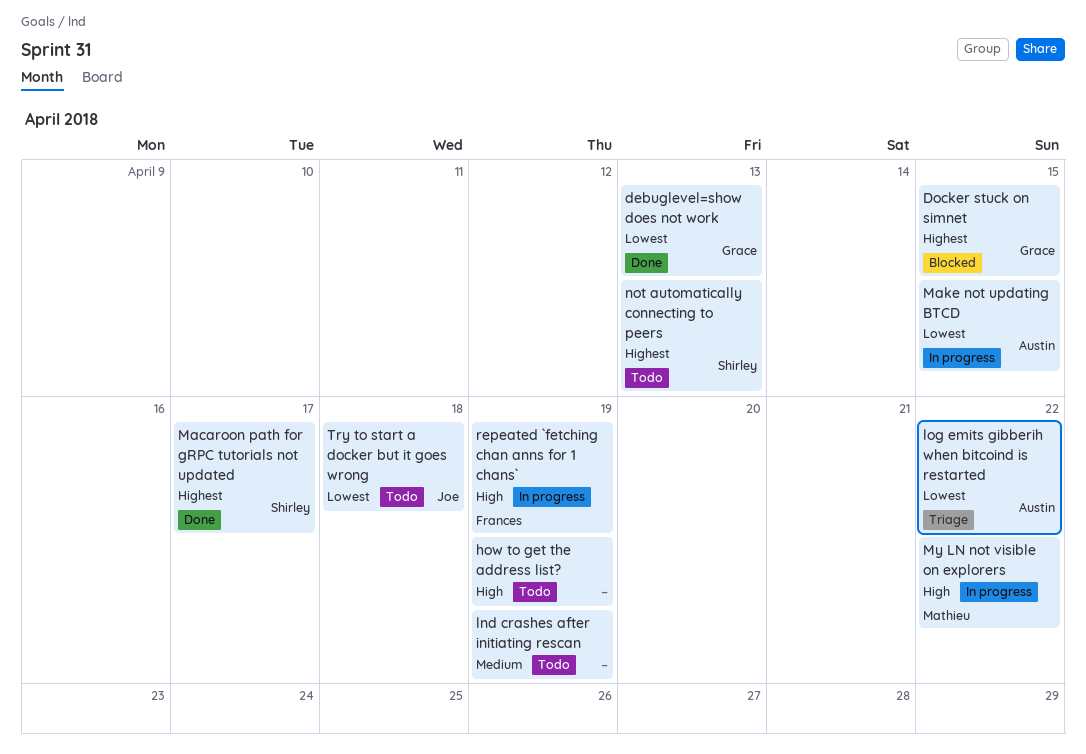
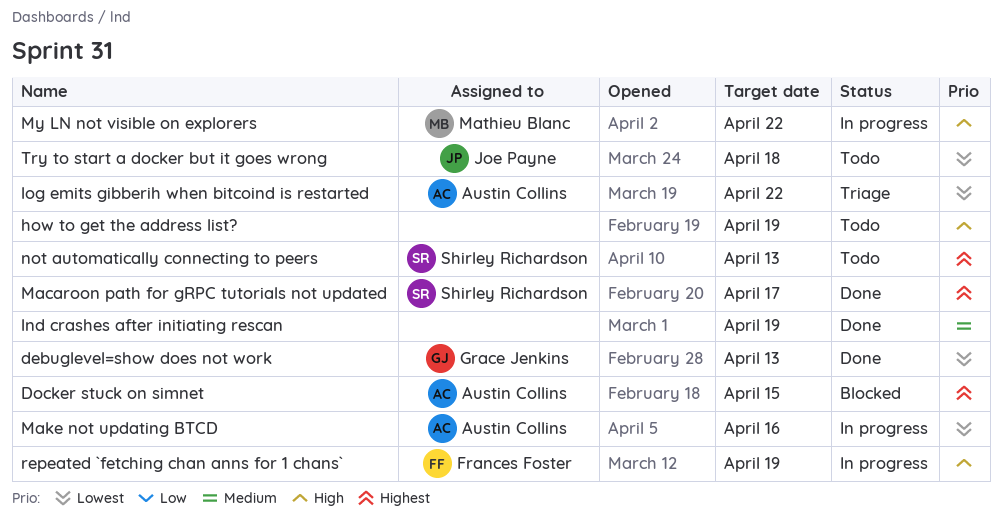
Docker stuck on simnet, owner: Grace Jenkins -> Austin Collins
lnd crashes after initiating rescan, status: Todo -> Done
Make not updating BTCD, due: Apr 15 -> Apr 16

